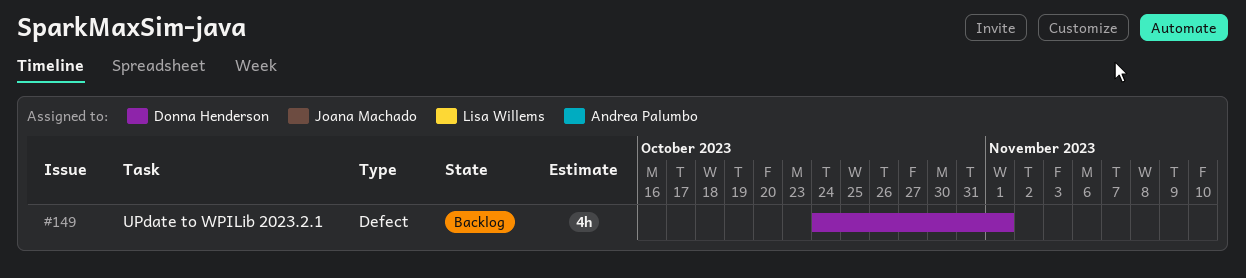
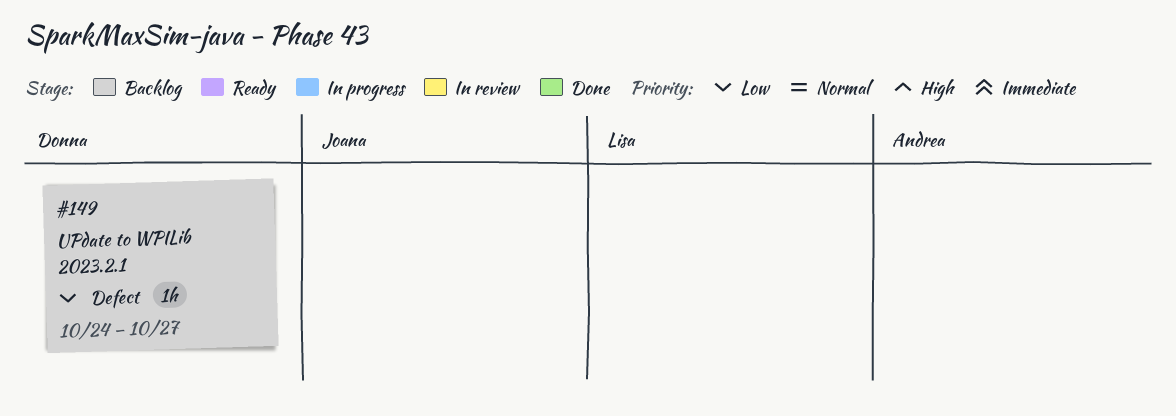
#149, estimate: 4h -> 1h
#149, due: Nov 1 -> Oct 27

